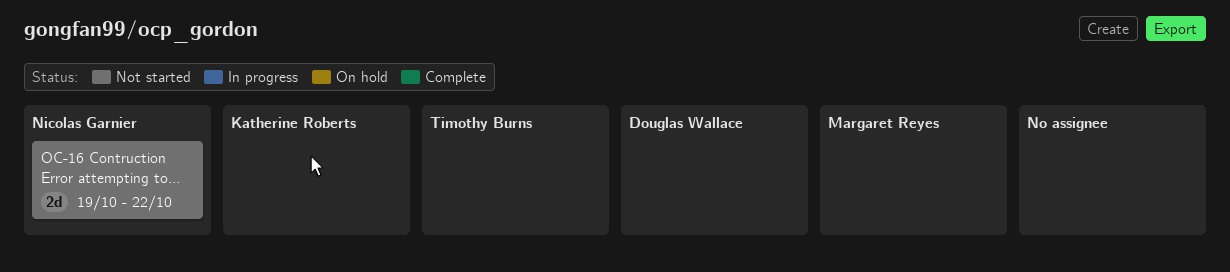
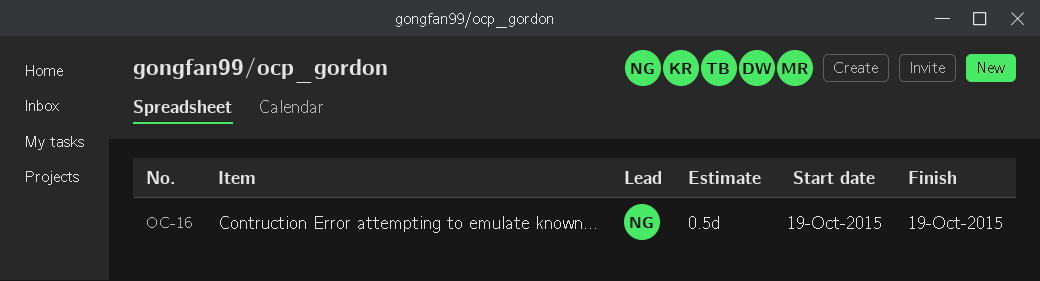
OC-16, estimate: 2d -> 0.5d
OC-16, due: Oct 22 -> Oct 19

